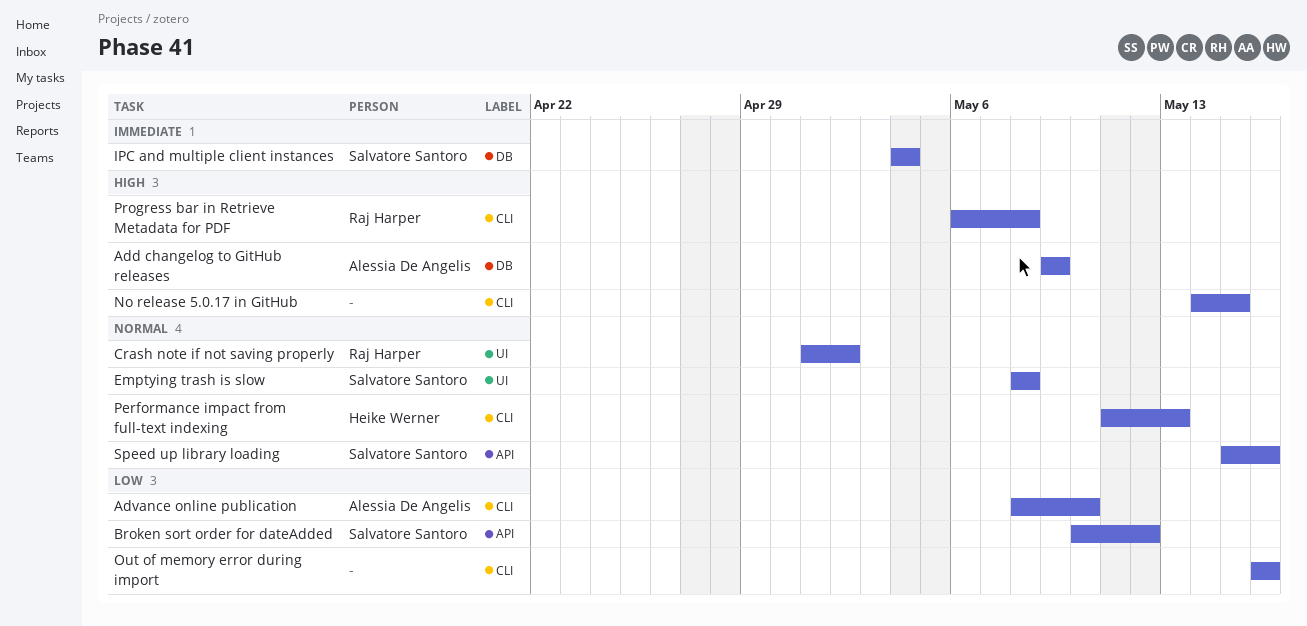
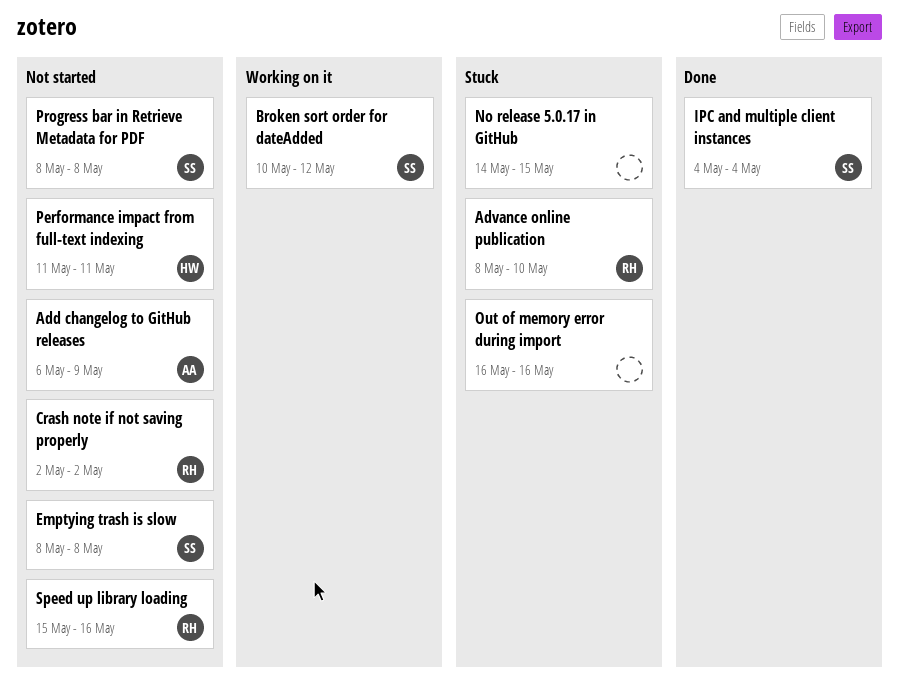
Add changelog to GitHub releases, start: May 9 -> May 6
Advance online publication, owner: Alessia De Angelis -> Raj Harper
Crash note if not saving properly, start: May 1 -> May 2
Performance impact from full-text indexing, due: May 13 -> May 11
Progress bar in Retrieve Metadata for PDF, owner: Raj Harper -> Salvatore Santoro
Progress bar in Retrieve Metadata for PDF, start: May 6 -> May 8
Speed up library loading, owner: Salvatore Santoro -> Raj Harper

